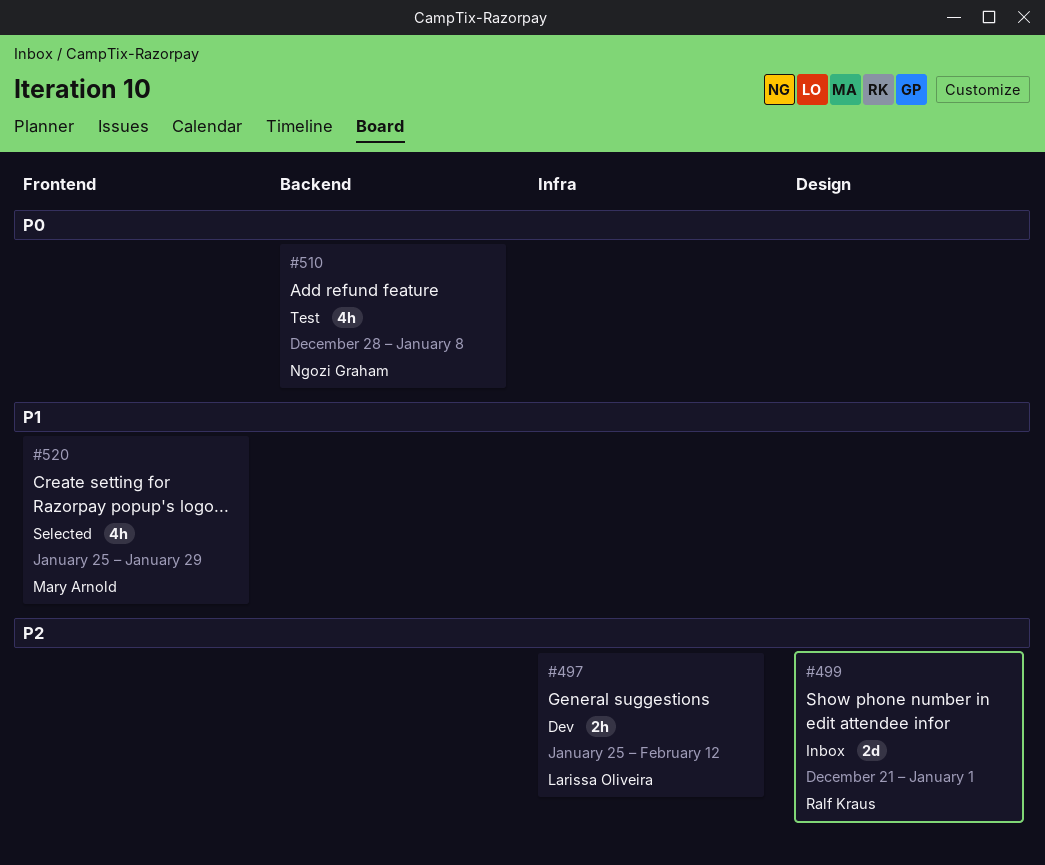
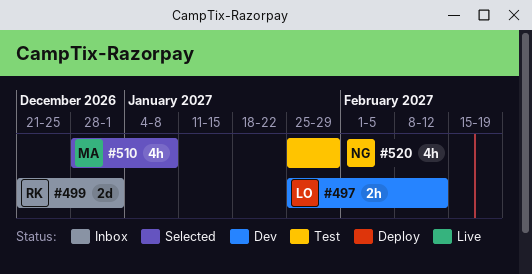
#510, status: Test -> Selected
#510, owner: Ngozi Graham -> Mary Arnold
#520, status: Selected -> Test
#520, owner: Mary Arnold -> Ngozi Graham

